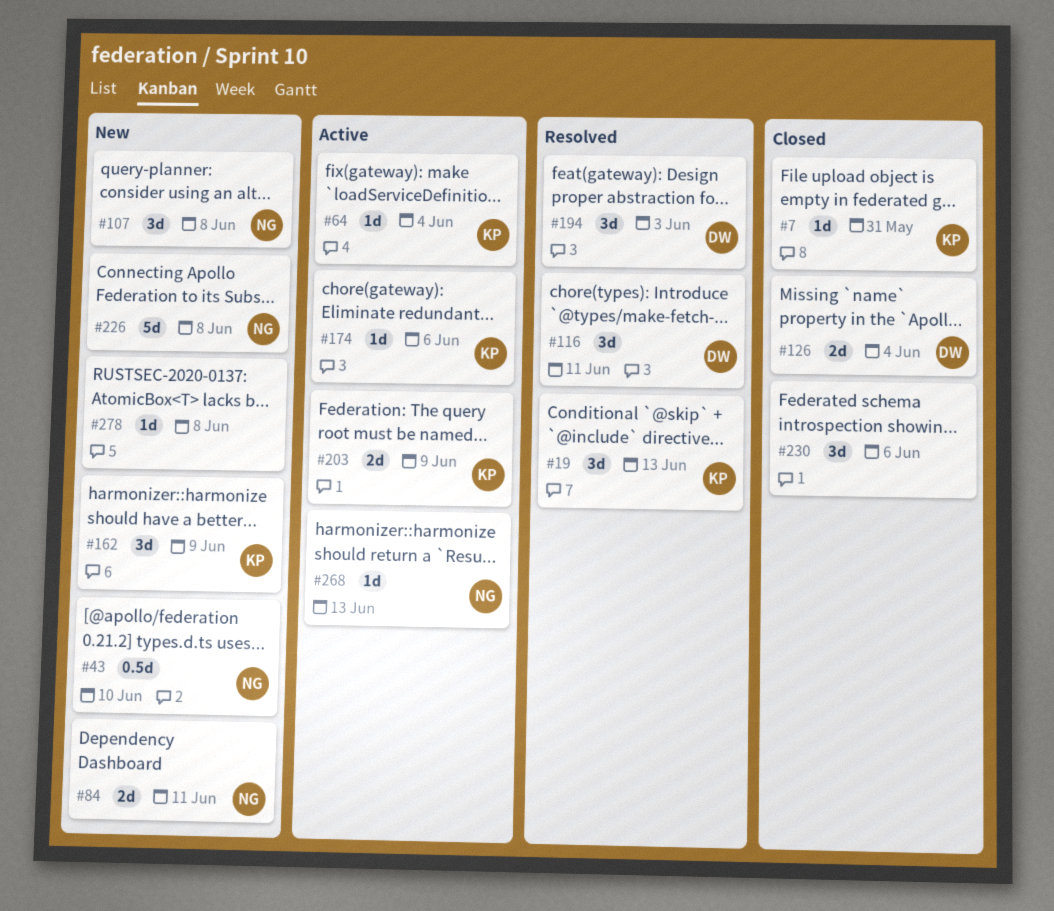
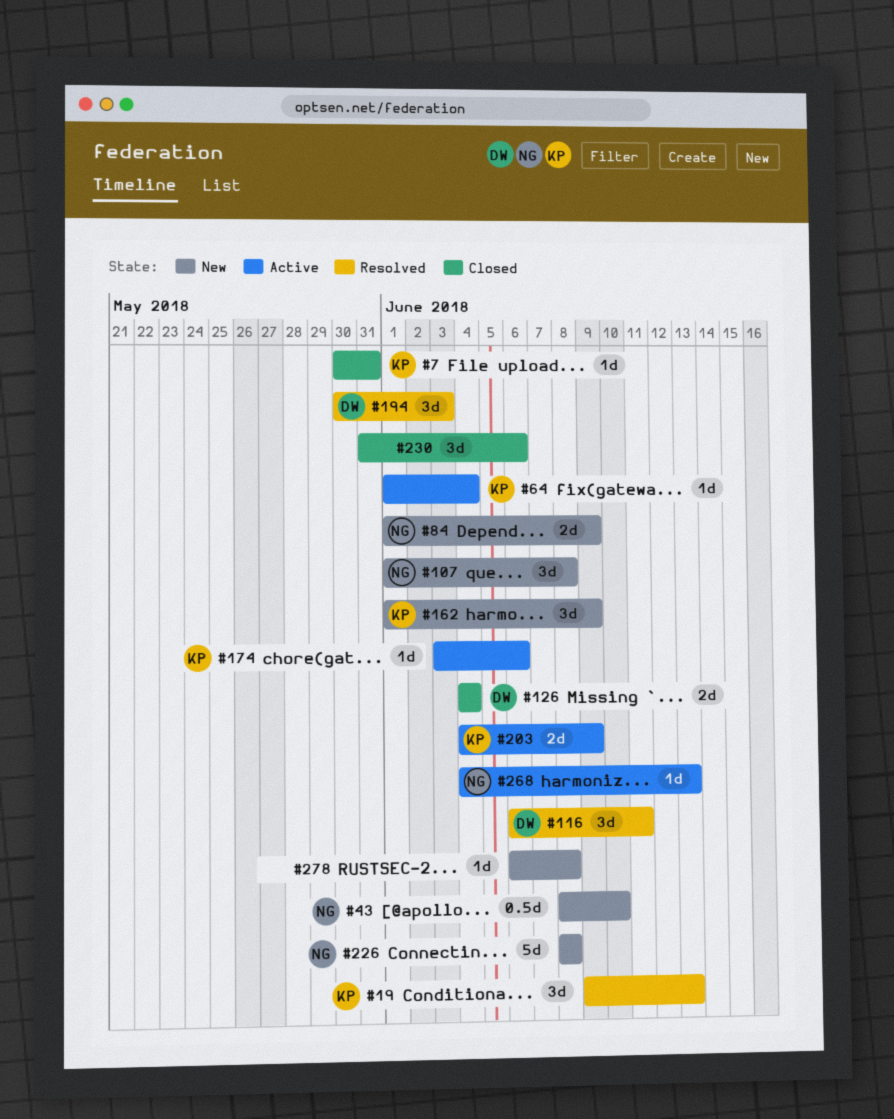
#84, due: Jun 11 -> Jun 9

